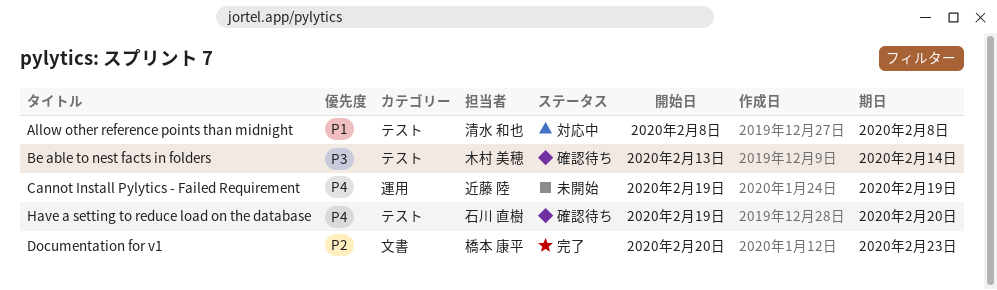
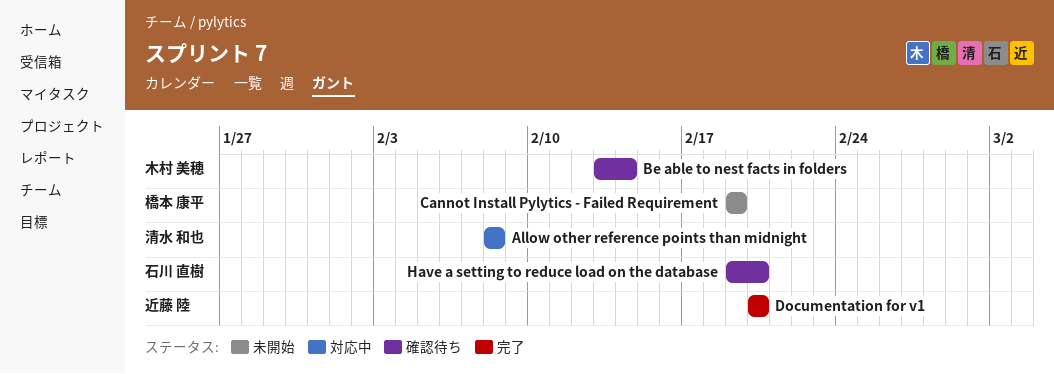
Cannot Install Pylytics - Failed Requirement, owner: 近藤 陸 -> 橋本 康平
Documentation for v1, owner: 橋本 康平 -> 近藤 陸
Documentation for v1, due: Feb 23 -> Feb 20

